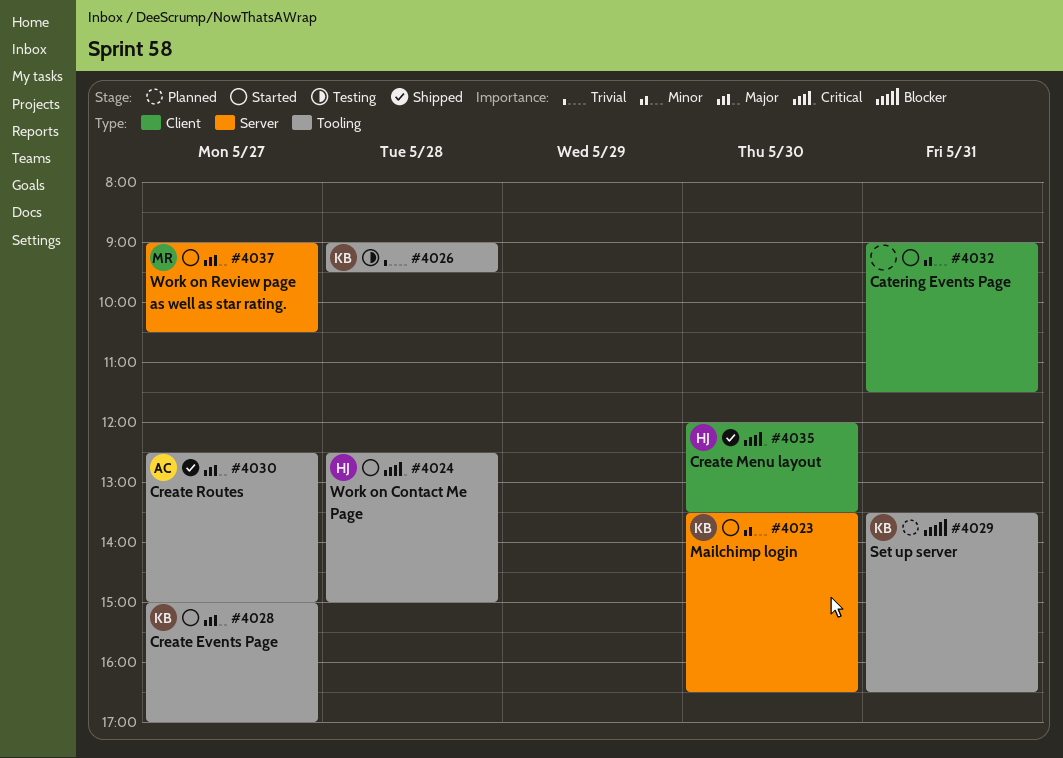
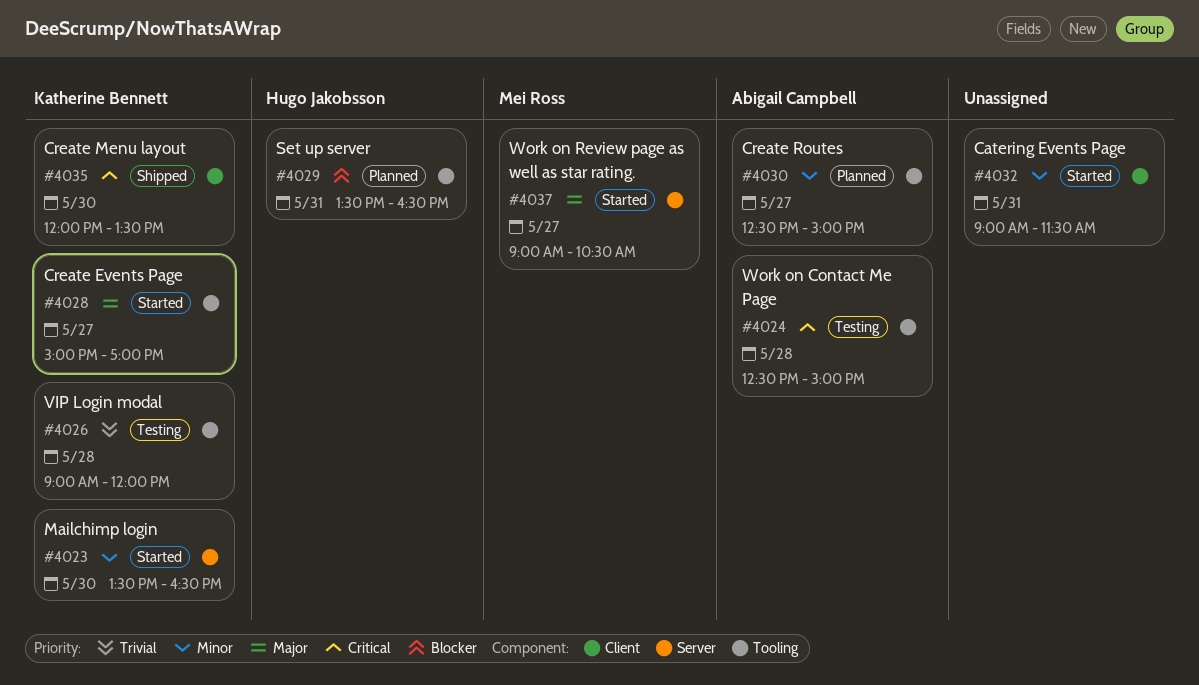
#4024, status: Started -> Testing
#4024, owner: Hugo Jakobsson -> Abigail Campbell
#4026, ends: 09:30 -> 12:00
#4029, owner: Katherine Bennett -> Hugo Jakobsson
#4030, status: Shipped -> Planned
#4030, priority: Major -> Minor
#4035, owner: Hugo Jakobsson -> Katherine Bennett

